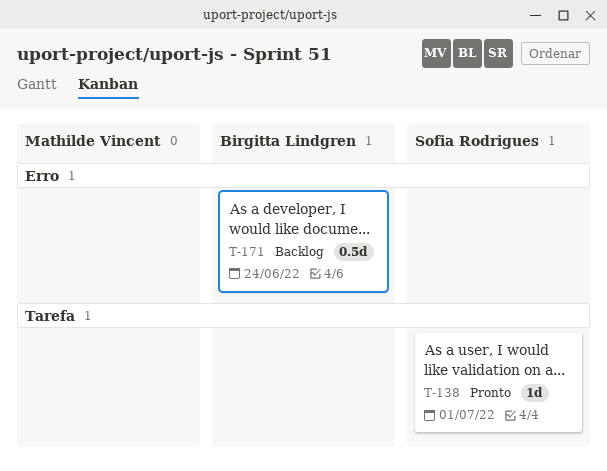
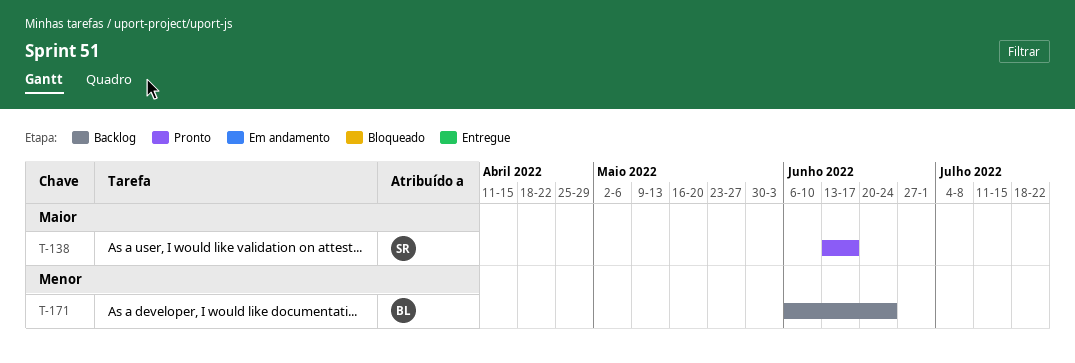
T-138, due: Jul 1 -> Jun 17

